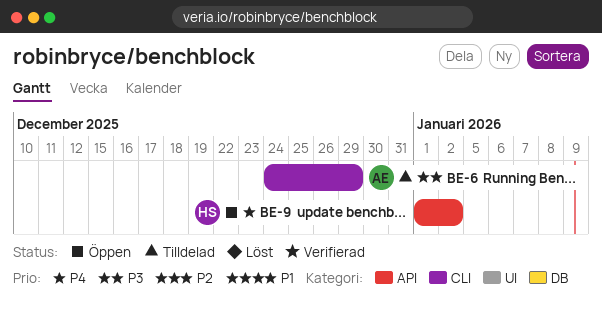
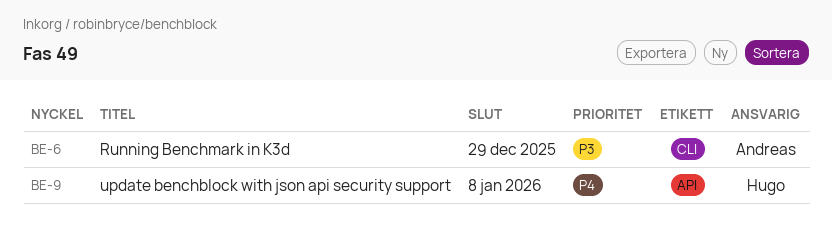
BE-9, due: Jan 2 -> Jan 8

